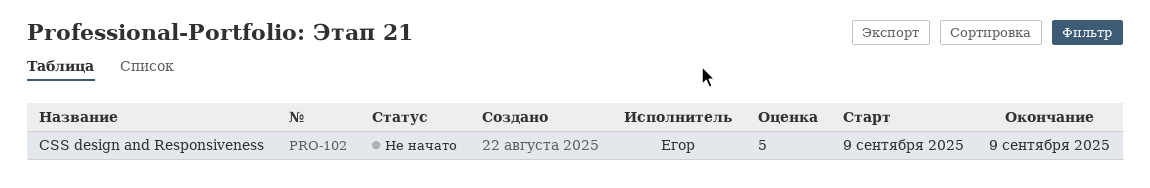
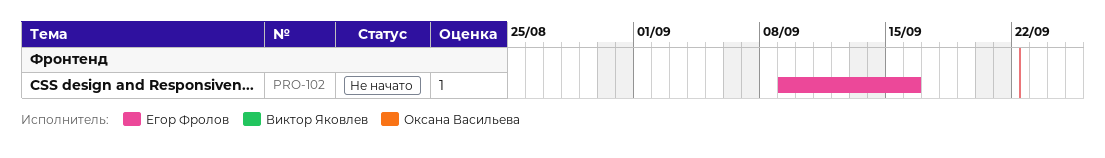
PRO-102, estimate: 5 -> 1
PRO-102, due: Sep 9 -> Sep 16

